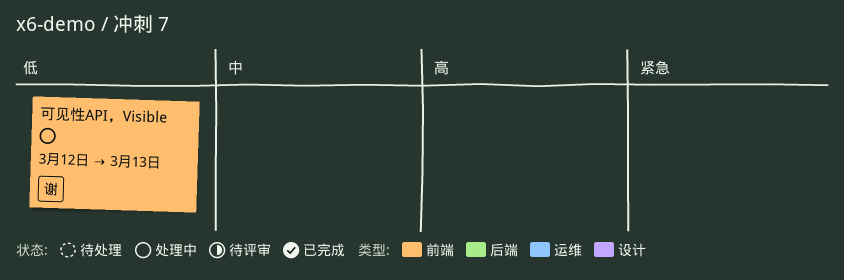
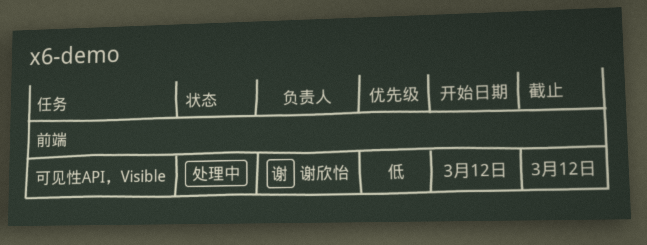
可见性API，Visible, due: Mar 13 -> Mar 12

